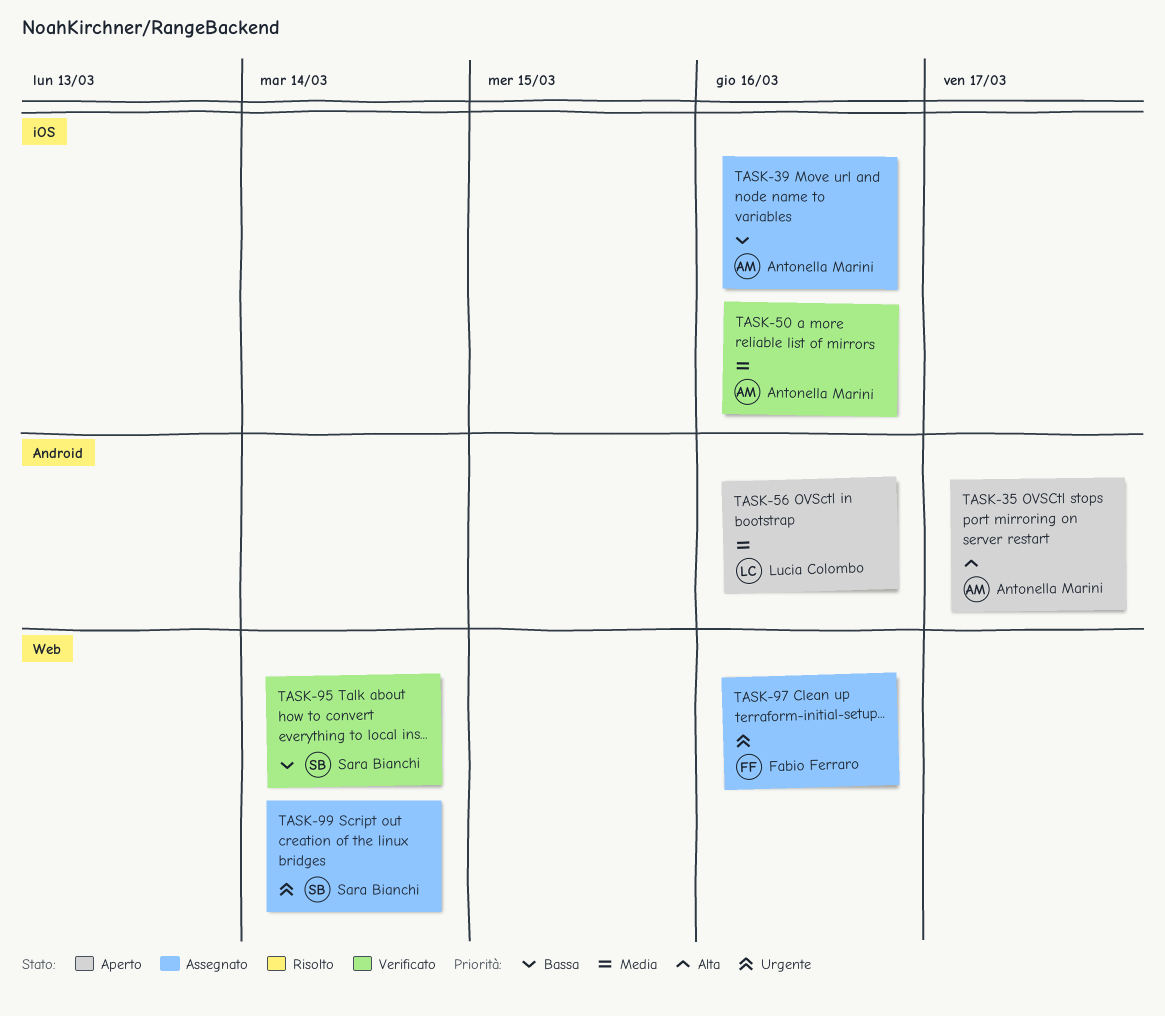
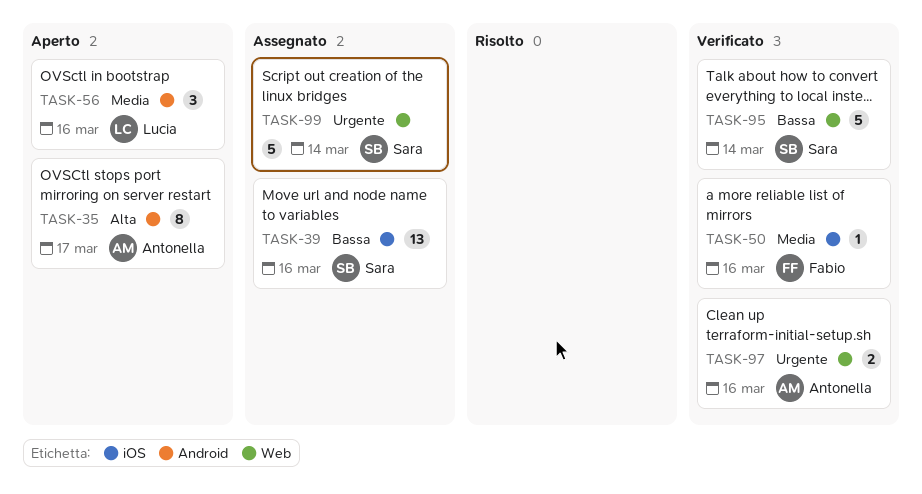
TASK-39, owner: Antonella Marini -> Sara Bianchi
TASK-50, owner: Antonella Marini -> Fabio Ferraro
TASK-97, status: Assegnato -> Verificato
TASK-97, owner: Fabio Ferraro -> Antonella Marini

